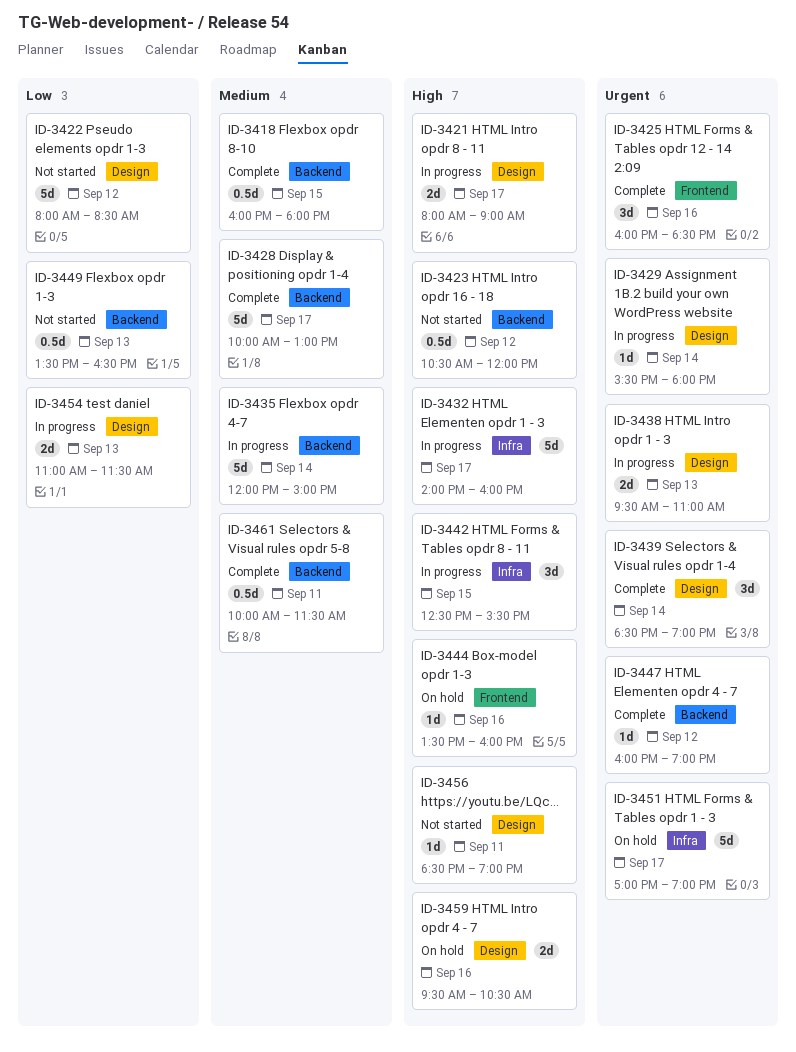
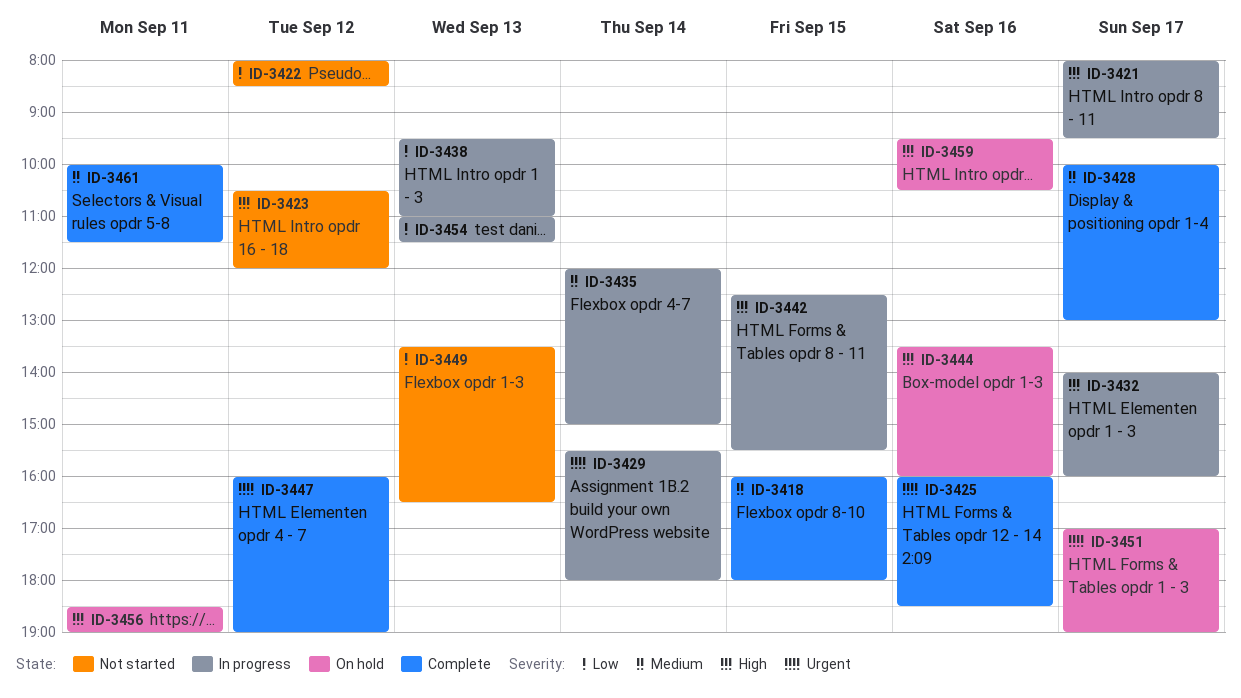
ID-3421, ends: 09:00 -> 09:30
ID-3438, priority: Urgent -> Low
ID-3439: present -> none
ID-3456, status: Not started -> On hold

